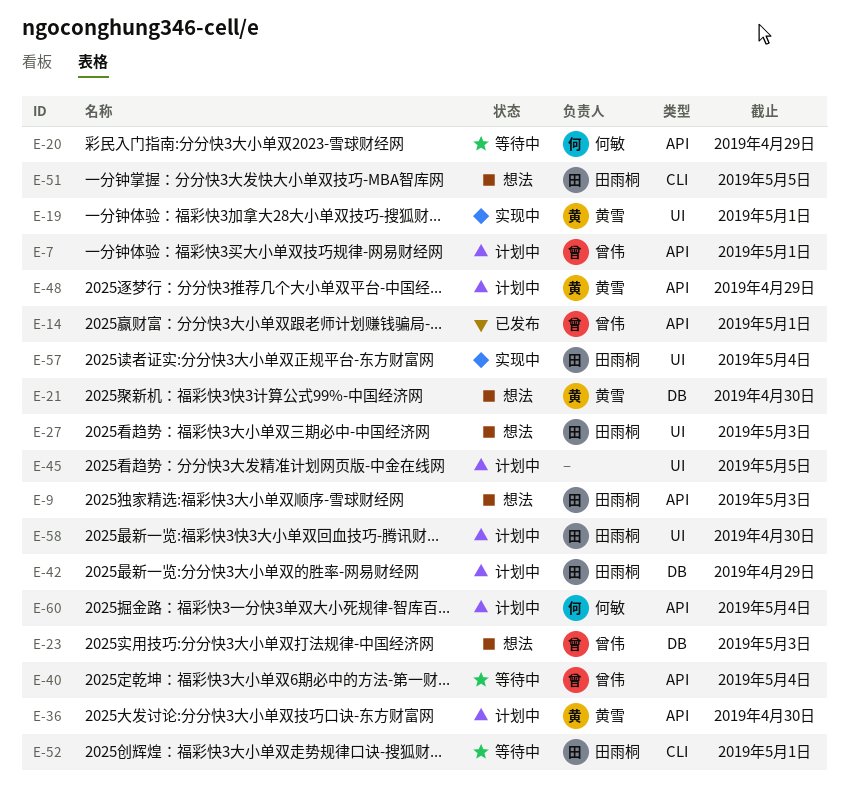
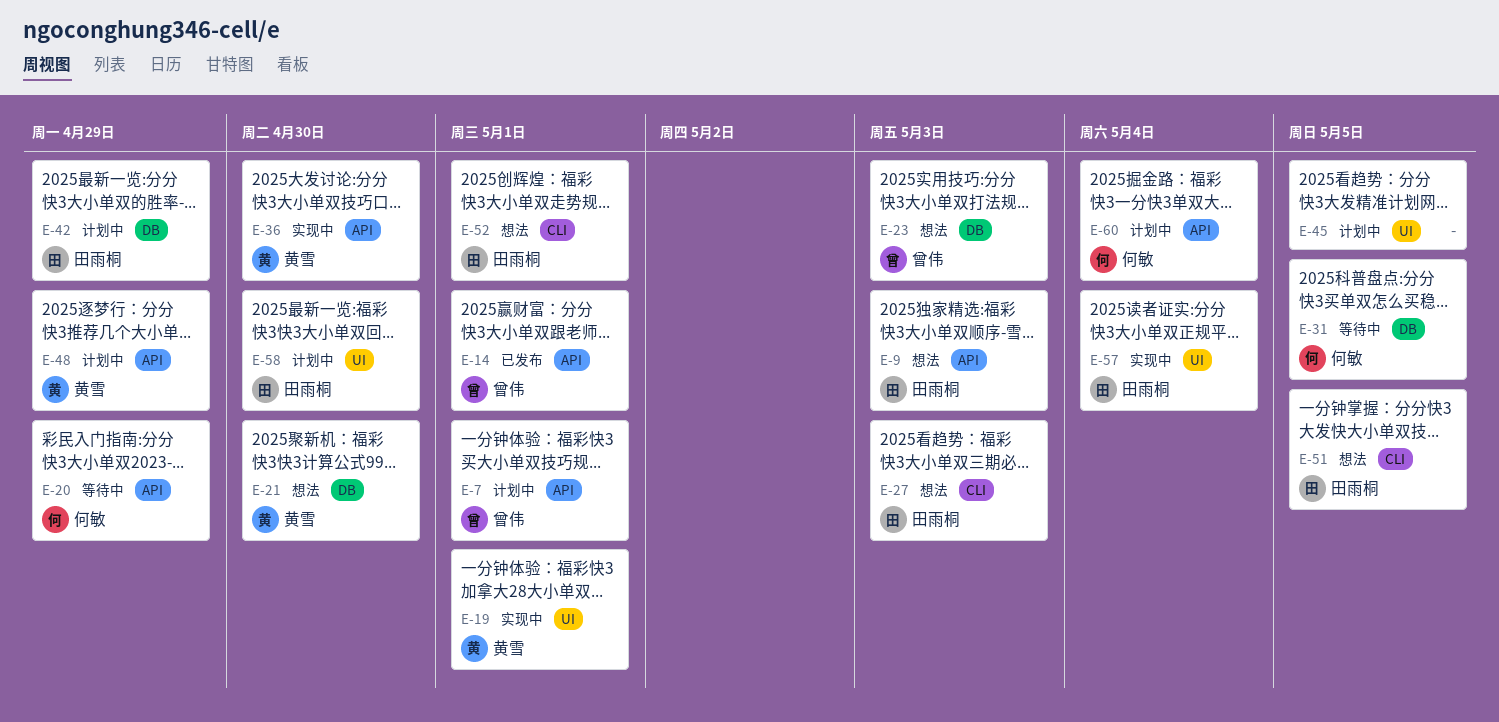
E-27, label: UI -> CLI
E-31: none -> present
E-36, status: 计划中 -> 实现中
E-40: present -> none
E-52, status: 等待中 -> 想法

